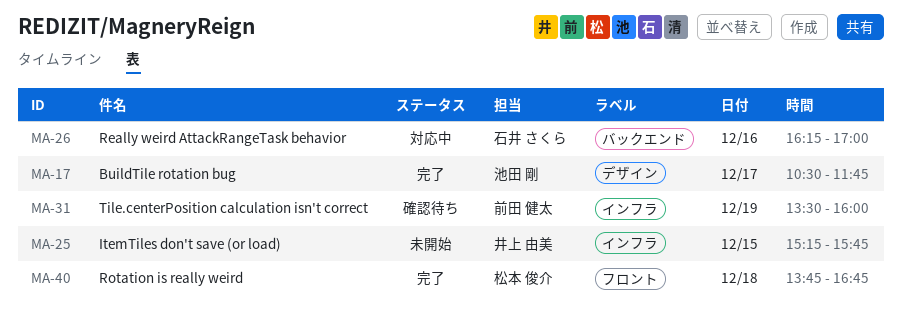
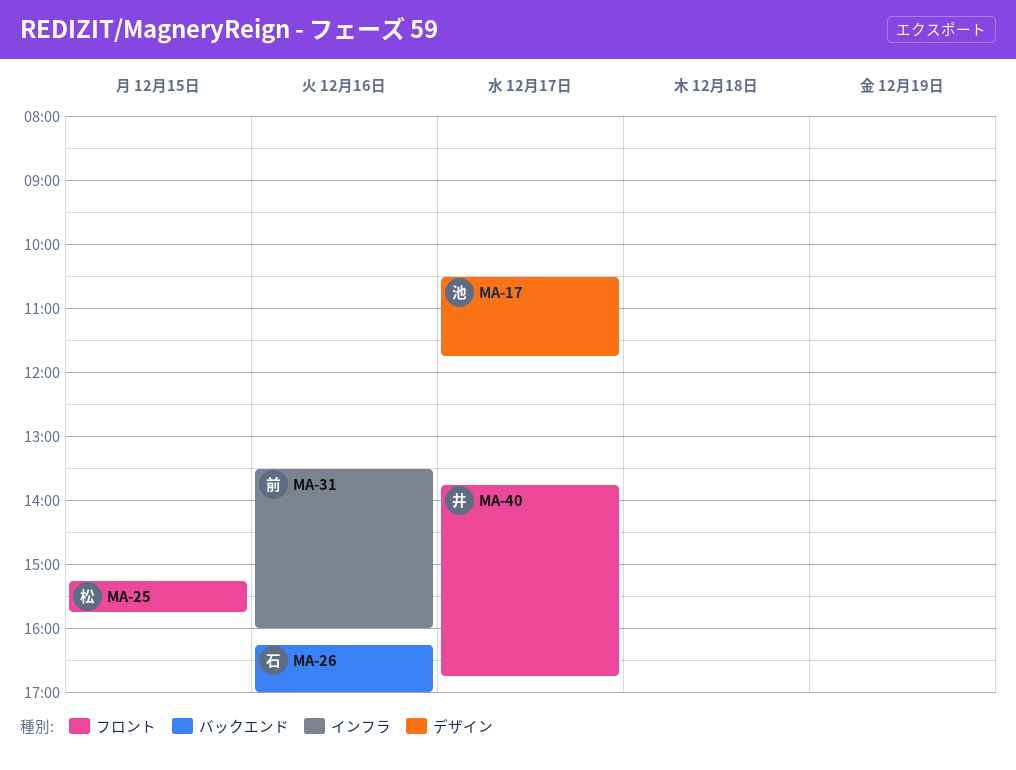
MA-25, owner: 井上 由美 -> 松本 俊介
MA-25, label: インフラ -> フロント
MA-31, day: Dec 19 -> Dec 16
MA-40, owner: 松本 俊介 -> 井上 由美
MA-40, day: Dec 18 -> Dec 17

